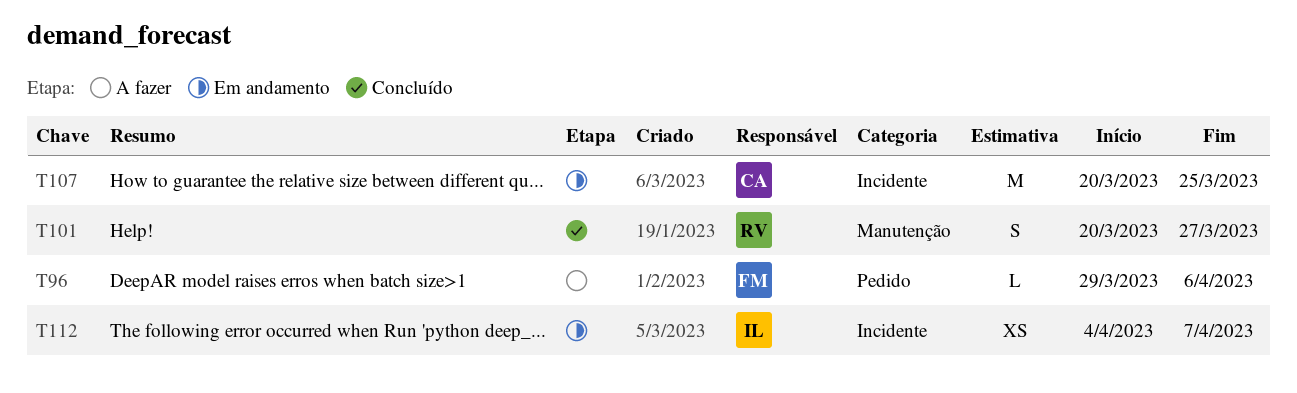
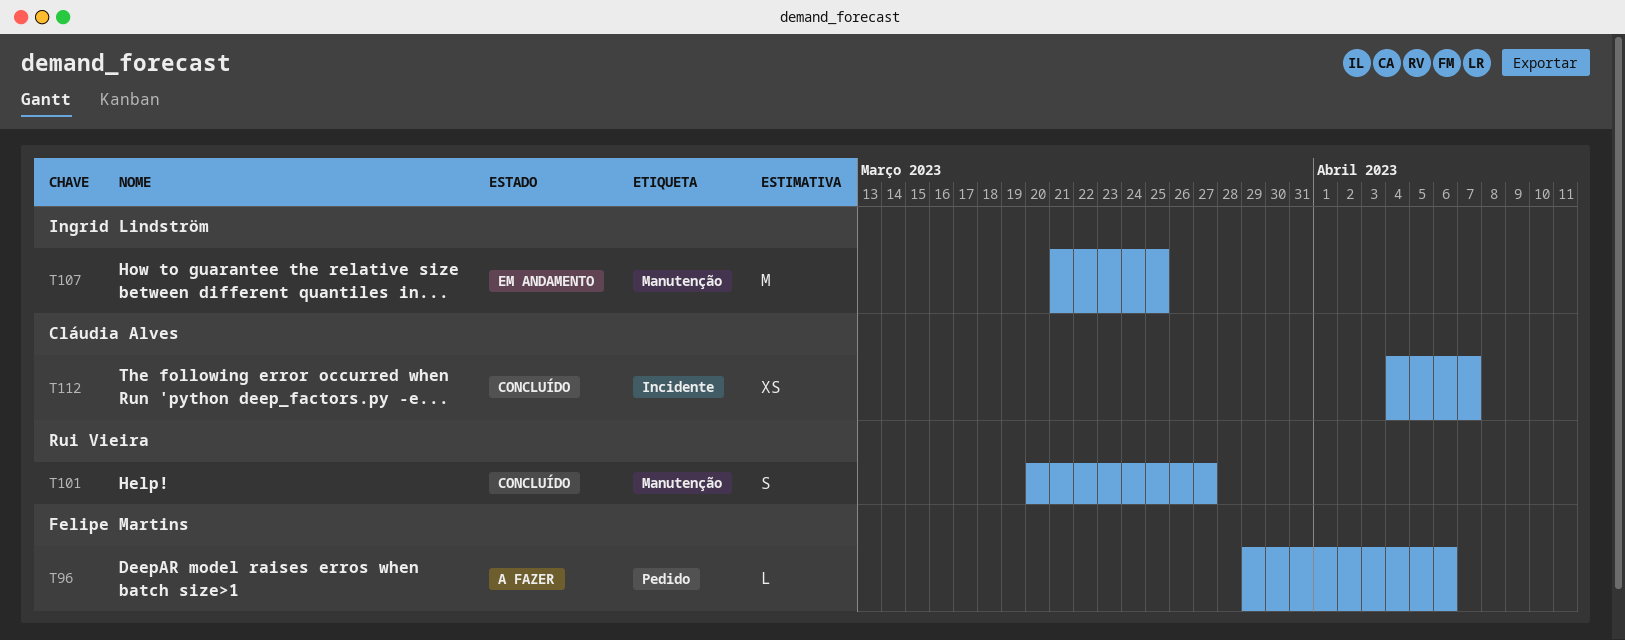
T107, owner: Cláudia Alves -> Ingrid Lindström
T107, label: Incidente -> Manutenção
T107, start: Mar 20 -> Mar 21
T112, status: Em andamento -> Concluído
T112, owner: Ingrid Lindström -> Cláudia Alves

